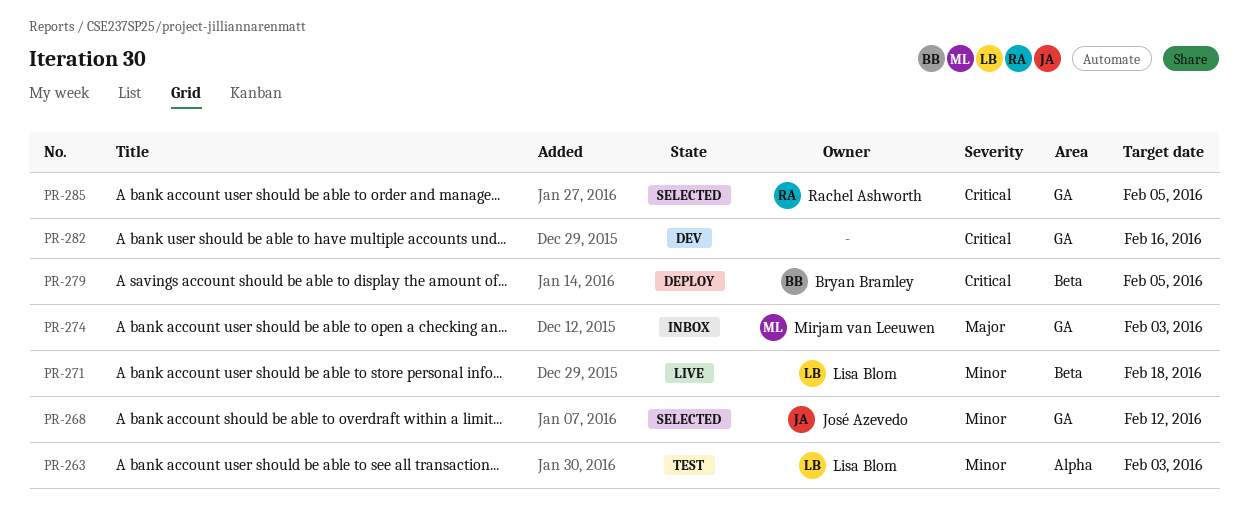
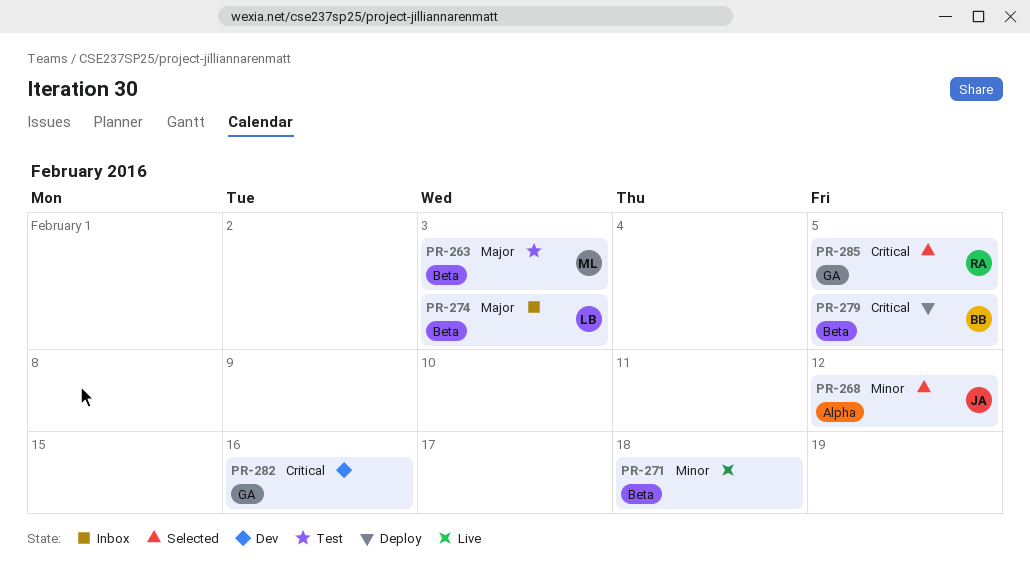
PR-263, owner: Lisa Blom -> Mirjam van Leeuwen
PR-263, priority: Minor -> Major
PR-263, label: Alpha -> Beta
PR-268, label: GA -> Alpha
PR-271, owner: Lisa Blom -> none
PR-274, owner: Mirjam van Leeuwen -> Lisa Blom
PR-274, label: GA -> Beta

